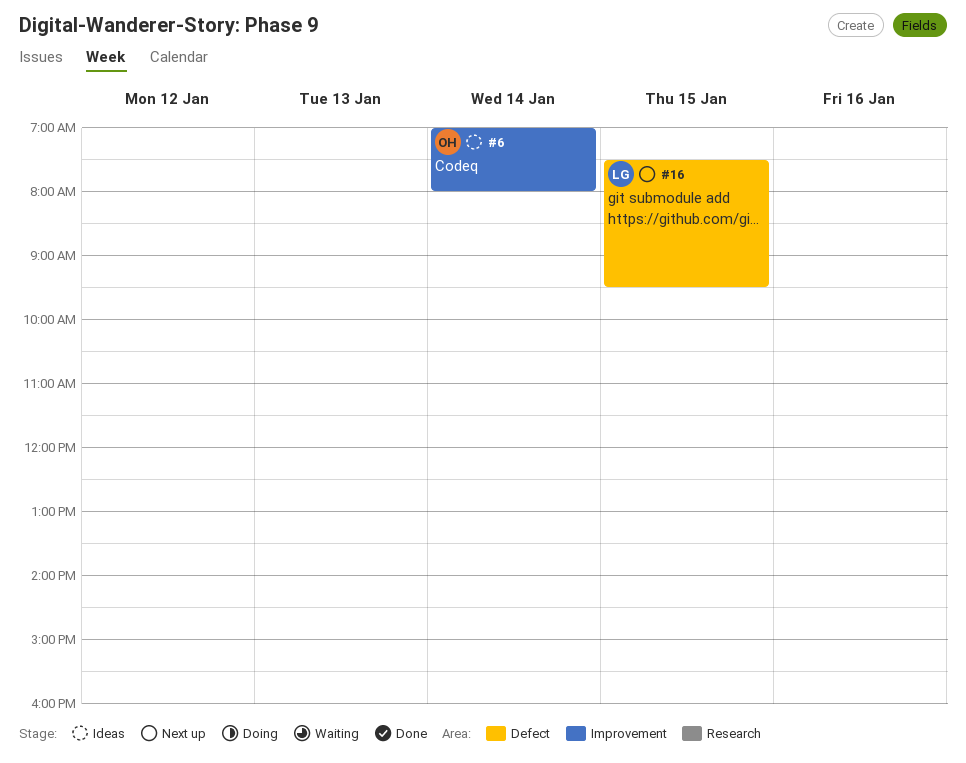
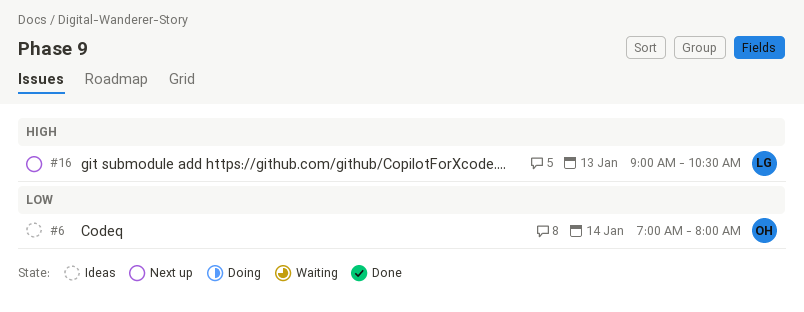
#16, day: Jan 15 -> Jan 13
#16, begins: 07:30 -> 09:00
#16, ends: 09:30 -> 10:30

